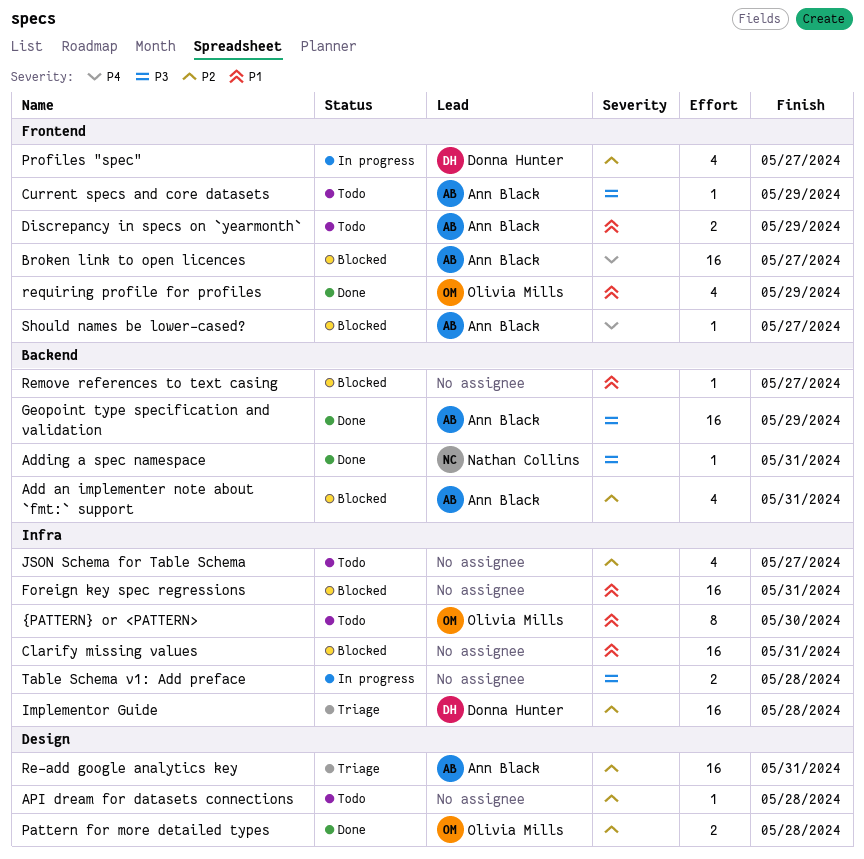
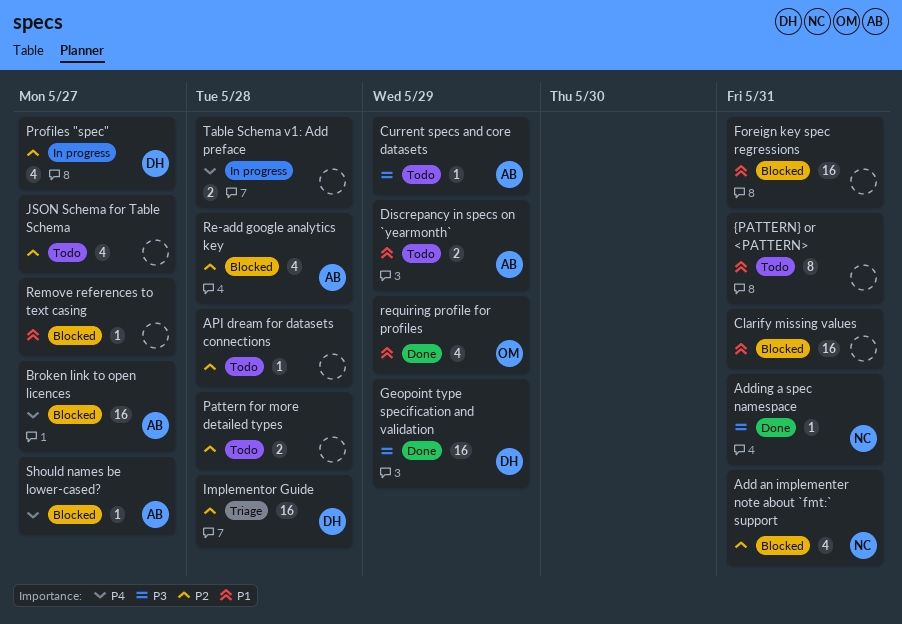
Add an implementer note about `fmt:` support, owner: Ann Black -> Nathan Collins
Geopoint type specification and validation, owner: Ann Black -> Donna Hunter
Pattern for more detailed types, status: Done -> Todo
Pattern for more detailed types, owner: Olivia Mills -> none
Re-add google analytics key, status: Triage -> Blocked
Re-add google analytics key, estimate: 16 -> 4
Re-add google analytics key, due: May 31 -> May 28
Table Schema v1: Add preface, priority: P3 -> P4
{PATTERN} or <PATTERN>, owner: Olivia Mills -> none
{PATTERN} or <PATTERN>, due: May 30 -> May 31

